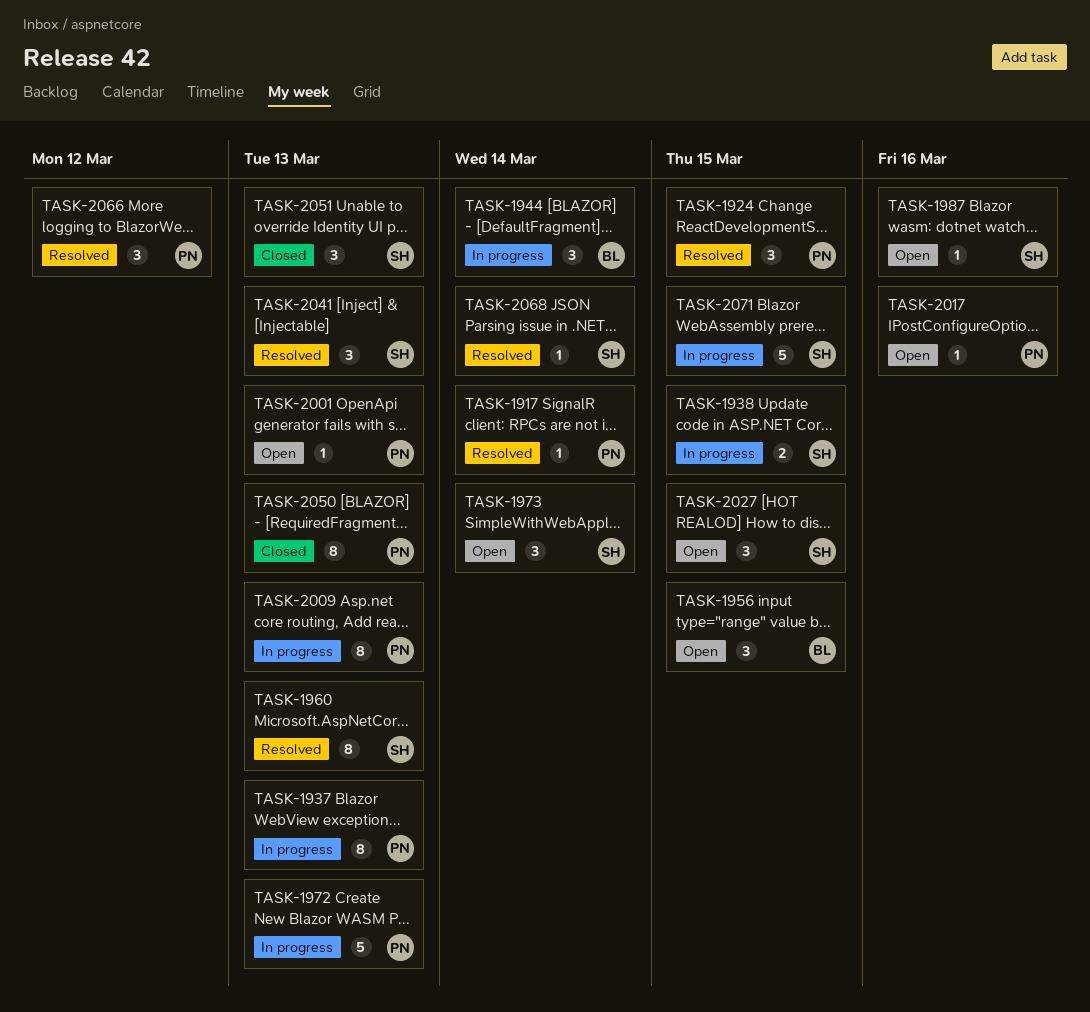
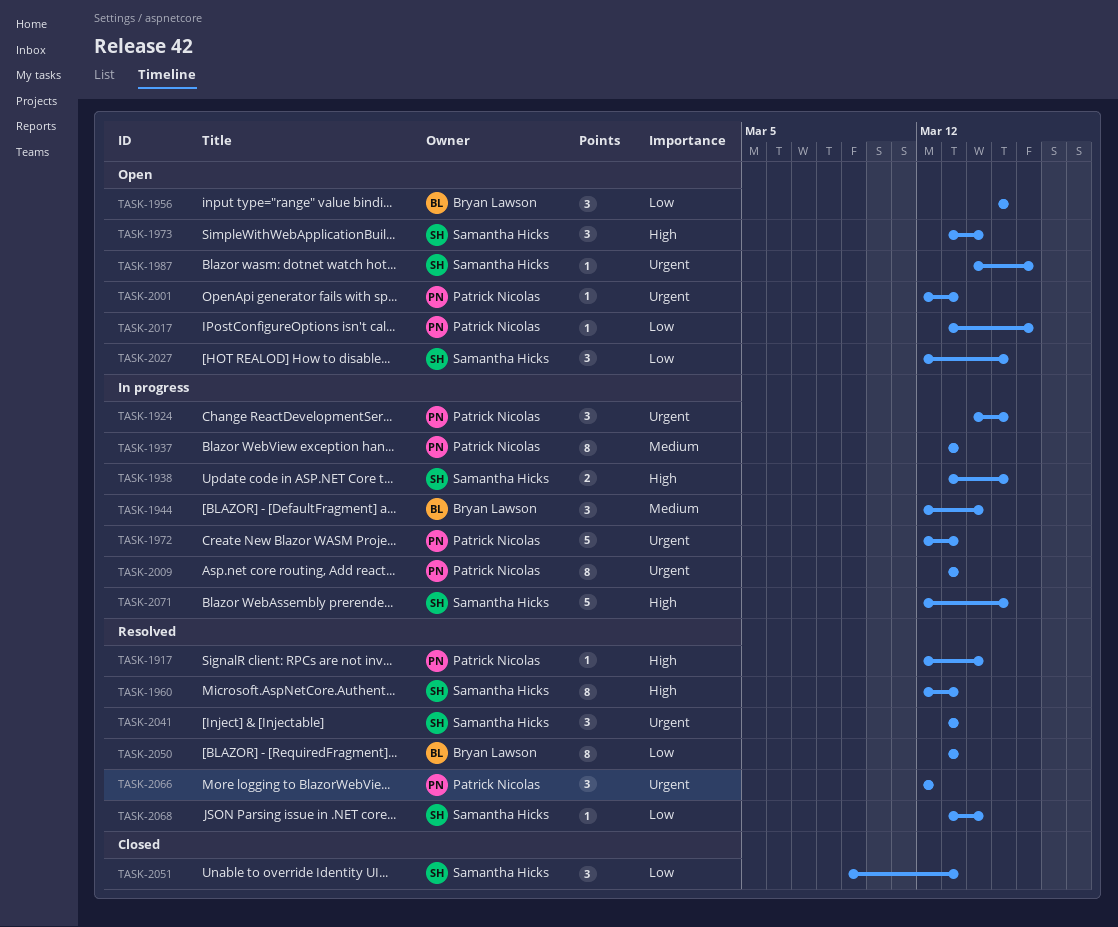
TASK-1924, status: Resolved -> In progress
TASK-2050, status: Closed -> Resolved
TASK-2050, owner: Patrick Nicolas -> Bryan Lawson

